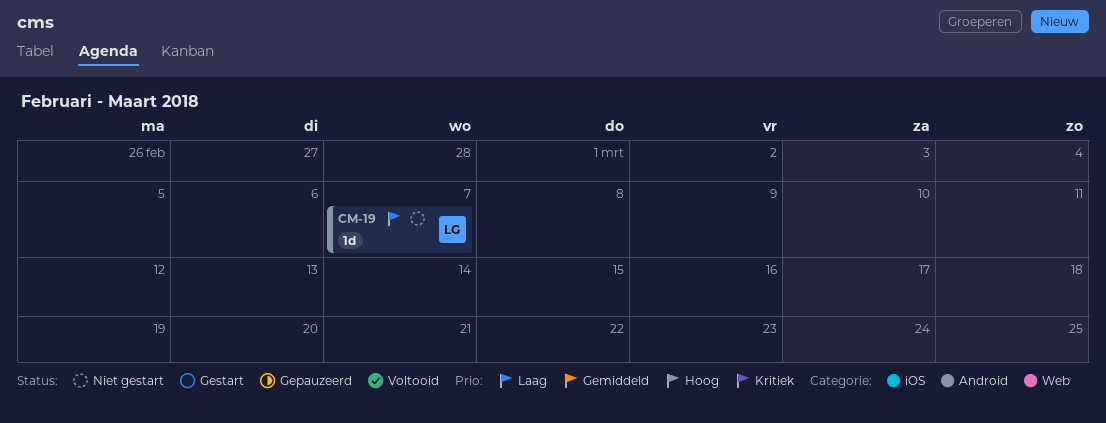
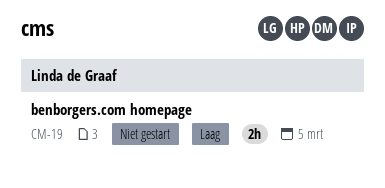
CM-19, estimate: 1d -> 2h
CM-19, due: Mar 7 -> Mar 5

